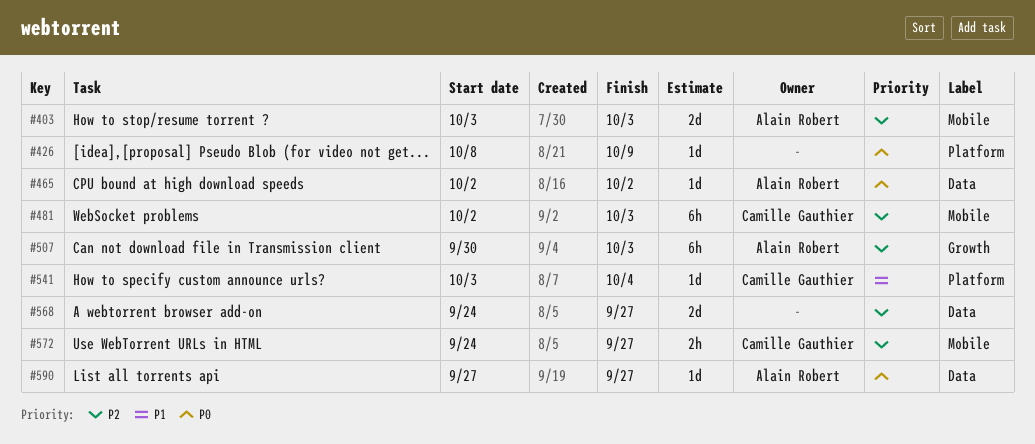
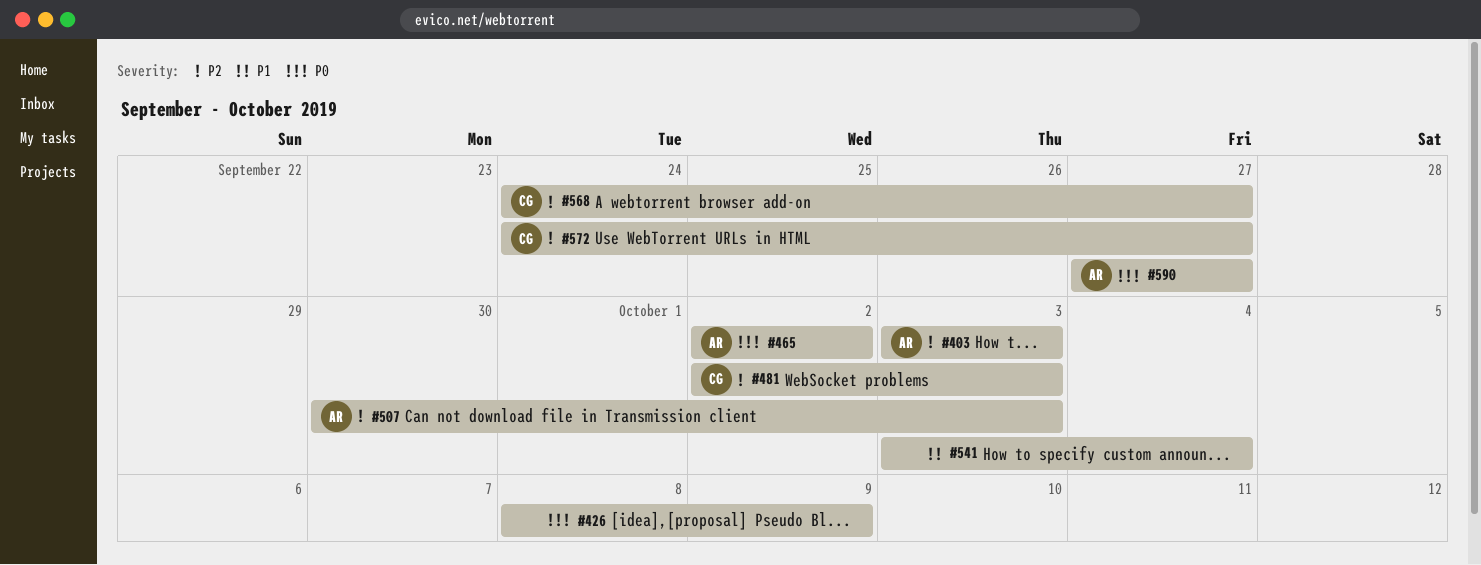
#541, owner: Camille Gauthier -> none
#568, owner: none -> Camille Gauthier

